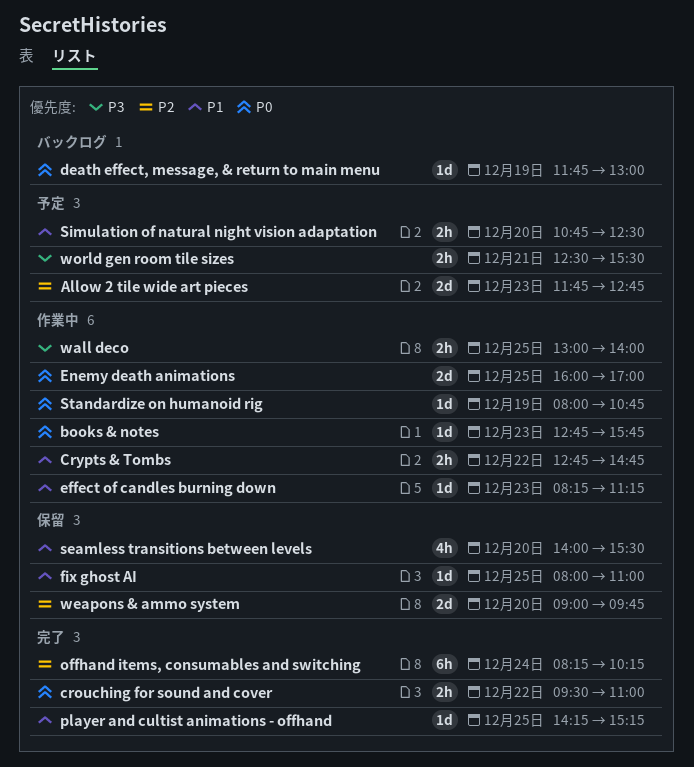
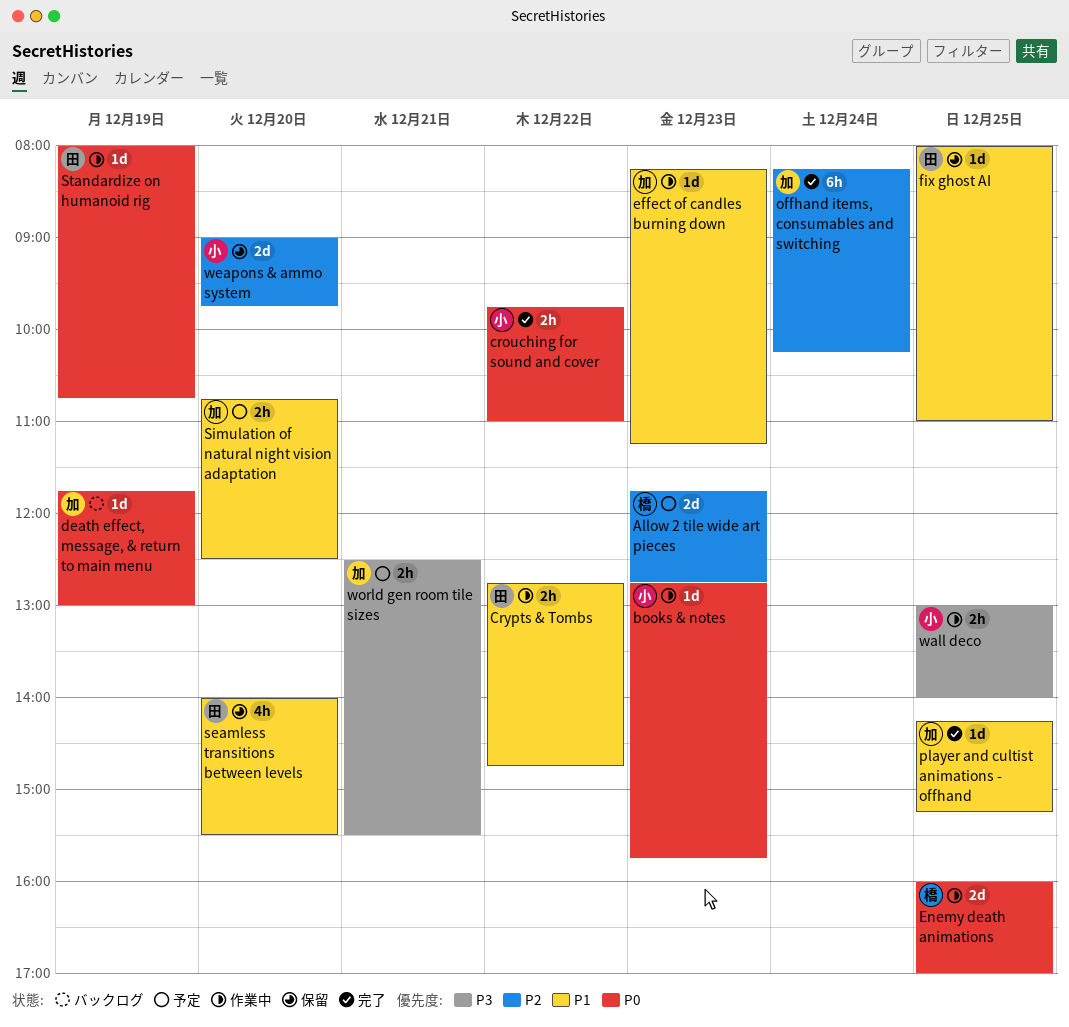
crouching for sound and cover, begins: 09:30 -> 09:45

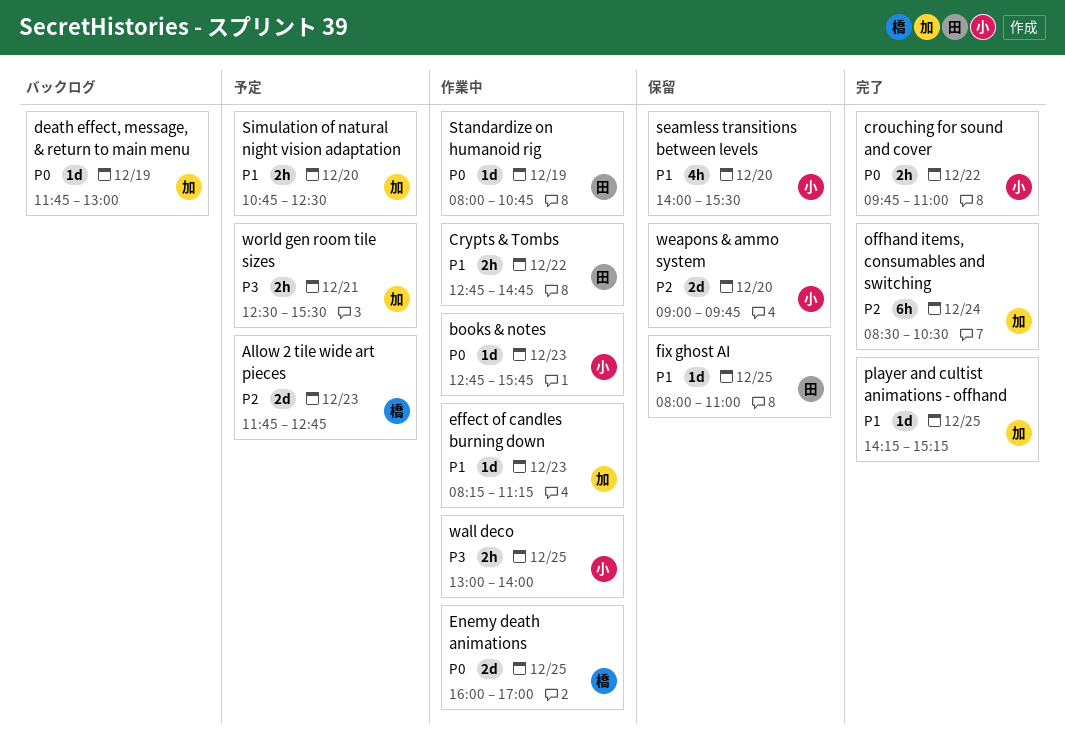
offhand items, consumables and switching, begins: 08:15 -> 08:30
offhand items, consumables and switching, ends: 10:15 -> 10:30
seamless transitions between levels, owner: 田 -> 小

